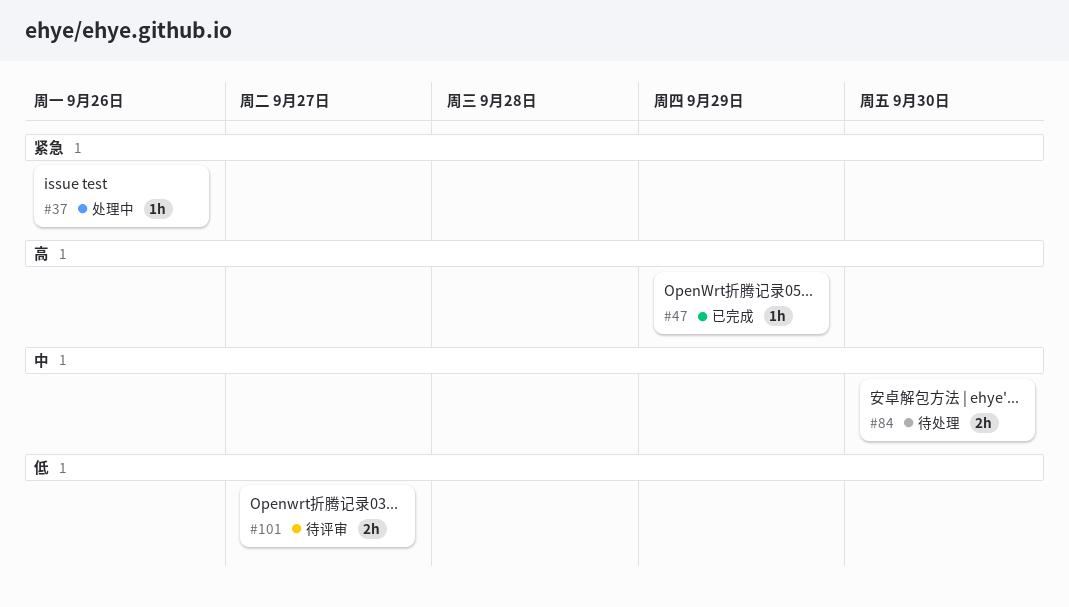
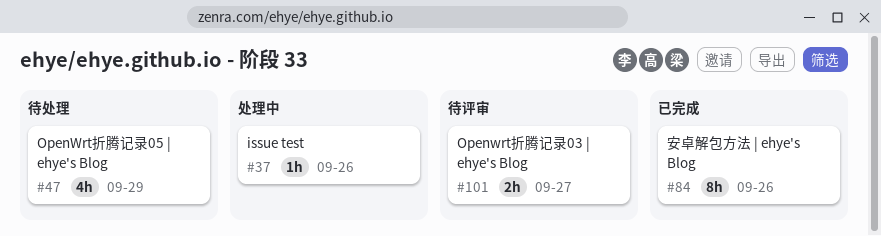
#47, status: 已完成 -> 待处理
#47, estimate: 1h -> 4h
#84, status: 待处理 -> 已完成
#84, estimate: 2h -> 8h
#84, due: Sep 30 -> Sep 26

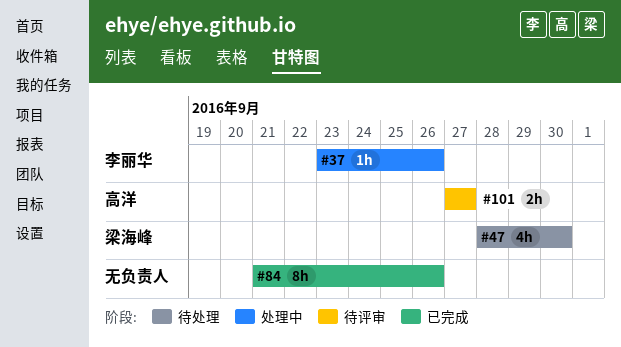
#47, due: Sep 29 -> Sep 30

